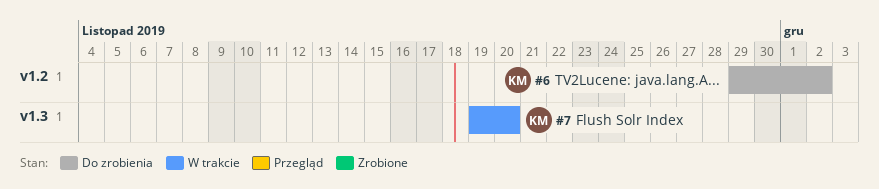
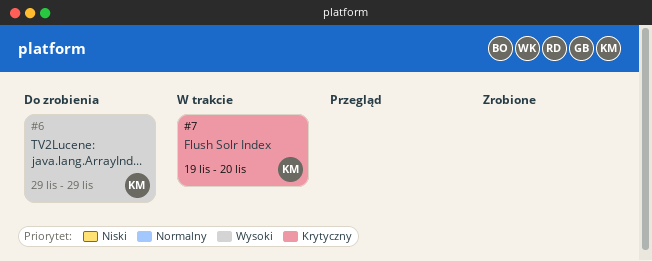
#6, due: Dec 2 -> Nov 29

